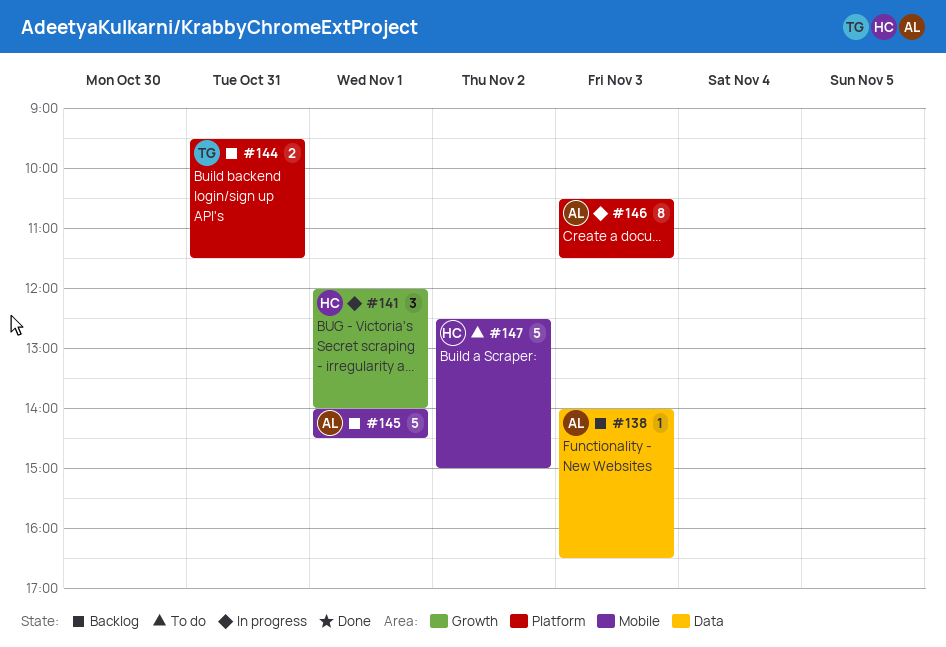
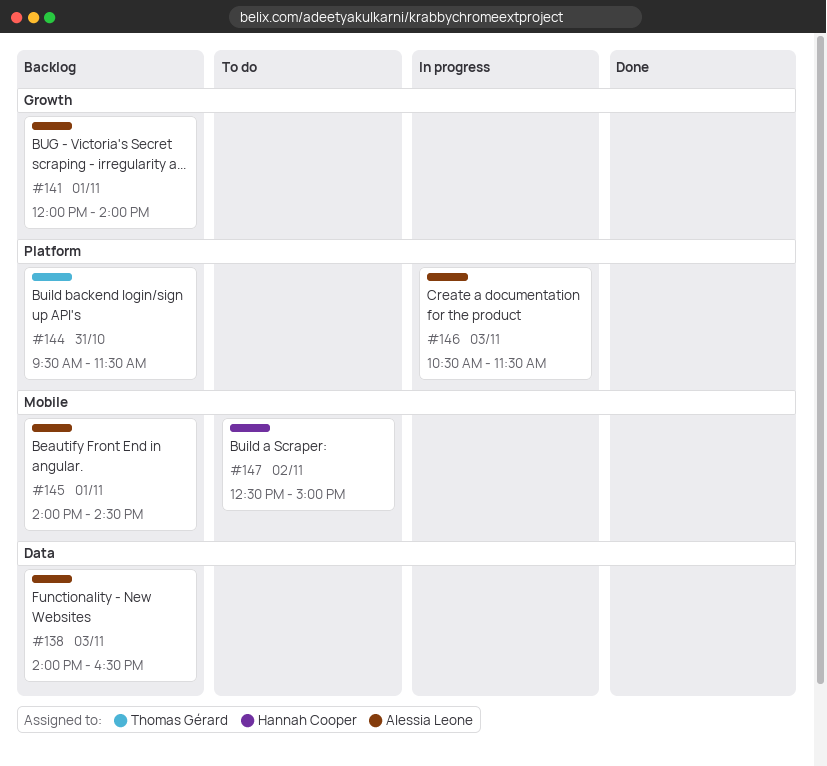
#141, status: In progress -> Backlog
#141, owner: Hannah Cooper -> Alessia Leone

